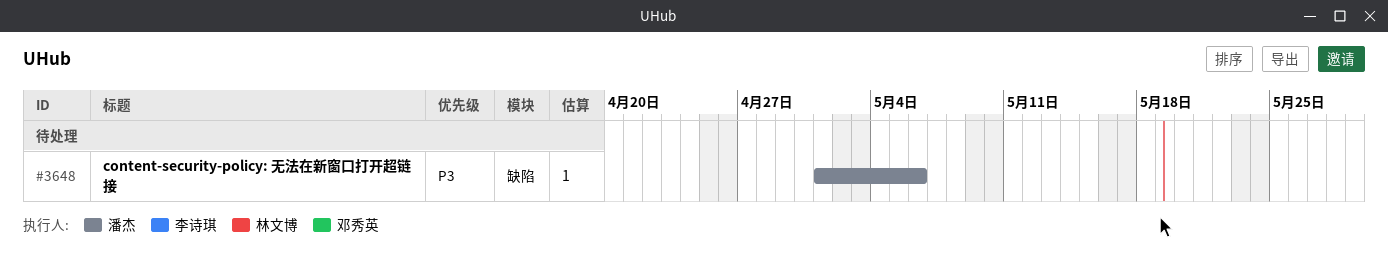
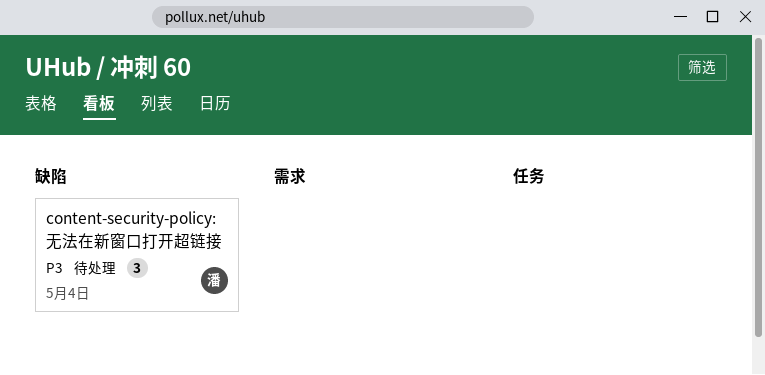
content-security-policy: 无法在新窗口打开超链接, estimate: 1 -> 3
content-security-policy: 无法在新窗口打开超链接, due: May 6 -> May 4

